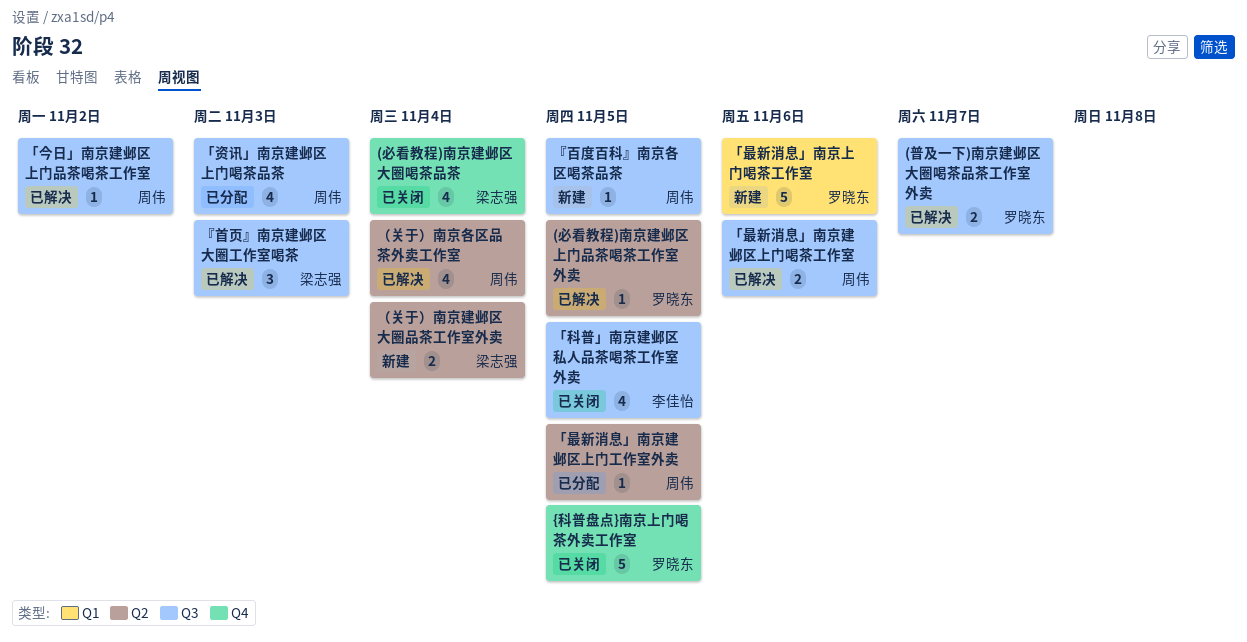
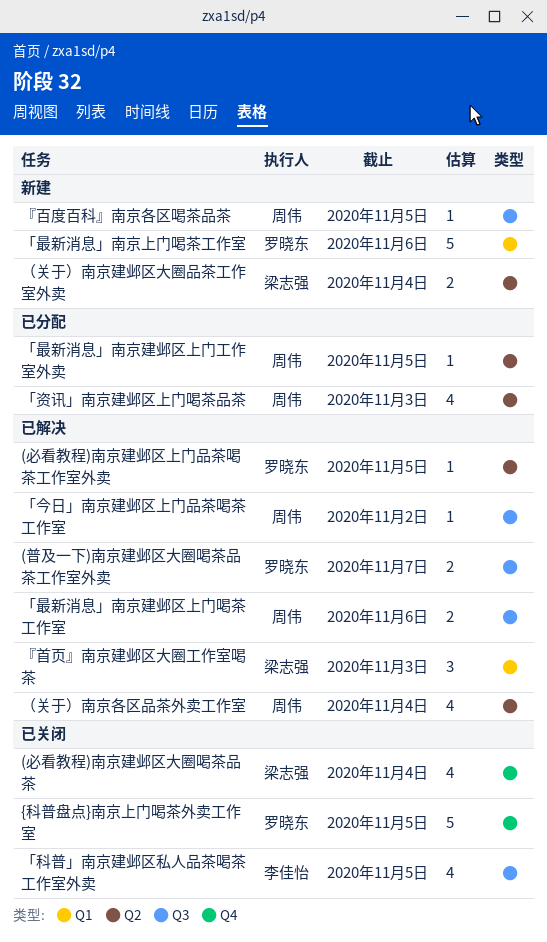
「资讯」南京建邺区上门喝茶品茶, label: Q3 -> Q2
『首页』南京建邺区大圈工作室喝茶, label: Q3 -> Q1

